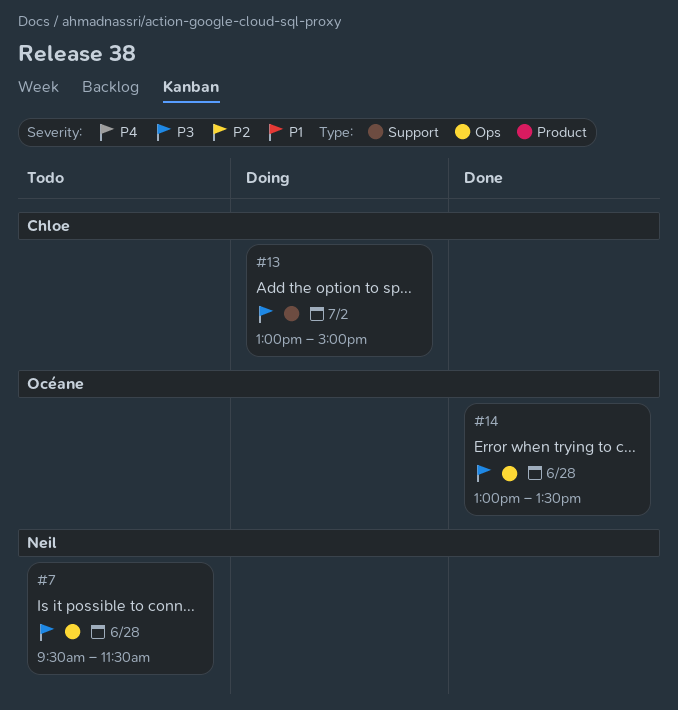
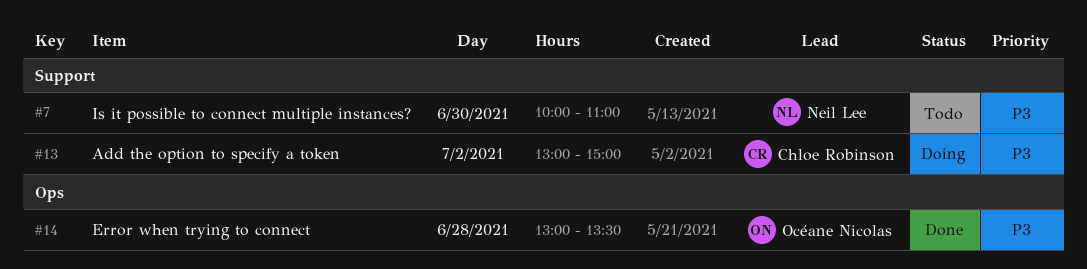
#7, label: Ops -> Support
#7, day: Jun 28 -> Jun 30
#7, begins: 09:30 -> 10:00
#7, ends: 11:30 -> 11:00

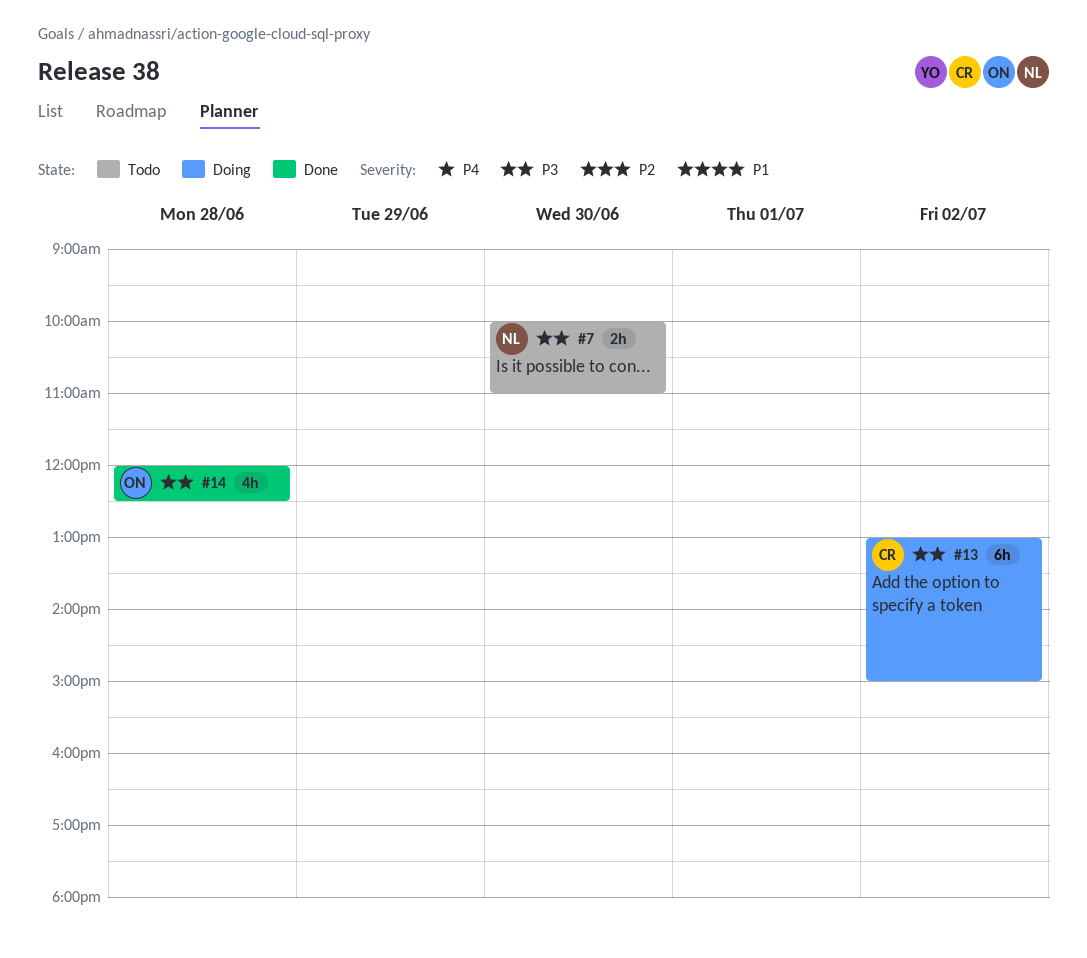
#14, begins: 13:00 -> 12:00
#14, ends: 13:30 -> 12:30

